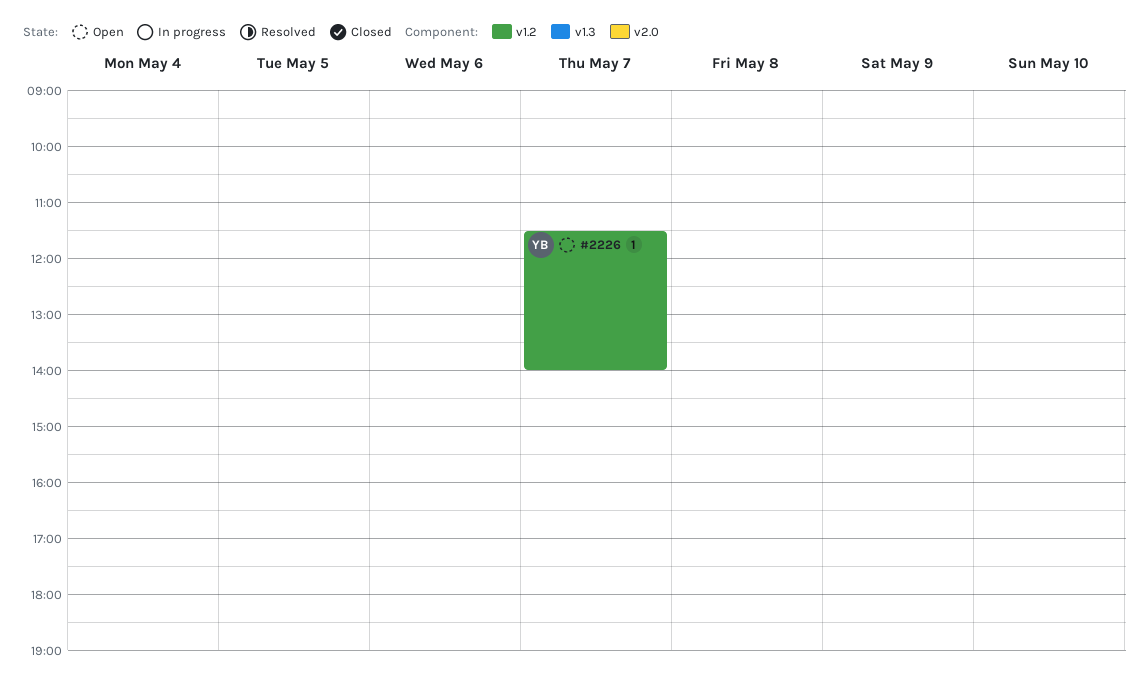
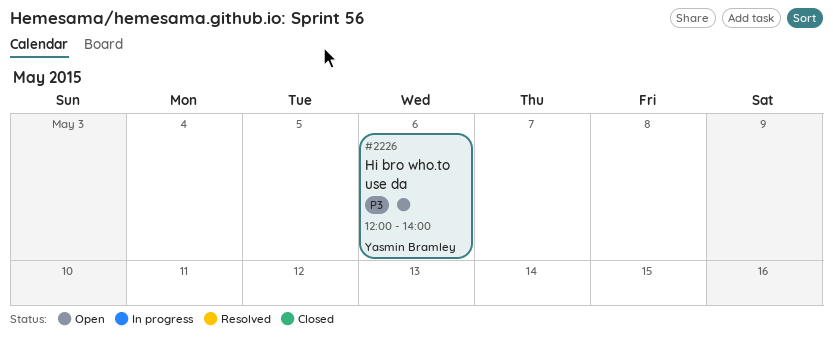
#2226, day: May 7 -> May 6
#2226, begins: 11:30 -> 12:00

